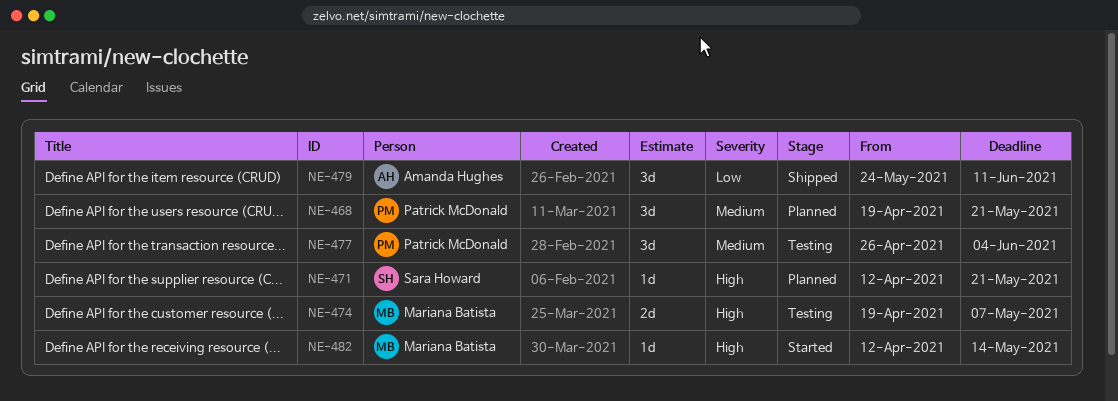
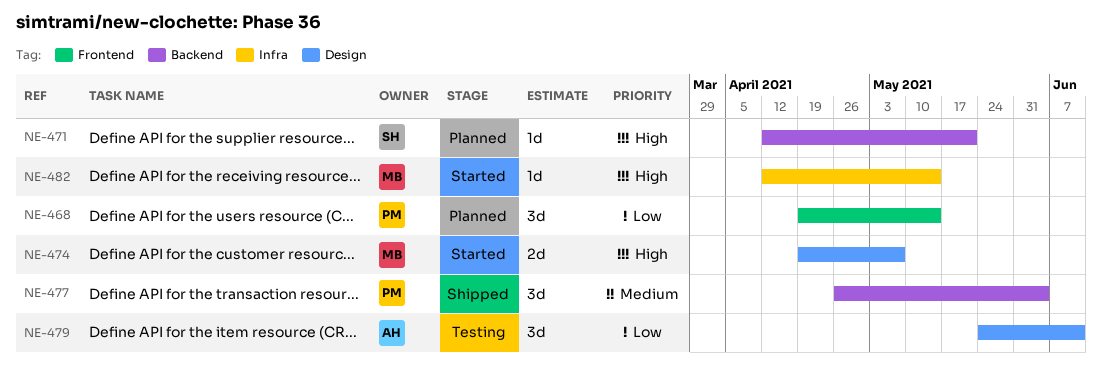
NE-468, priority: Medium -> Low
NE-468, due: May 21 -> May 14
NE-474, status: Testing -> Started
NE-477, status: Testing -> Shipped
NE-479, status: Shipped -> Testing

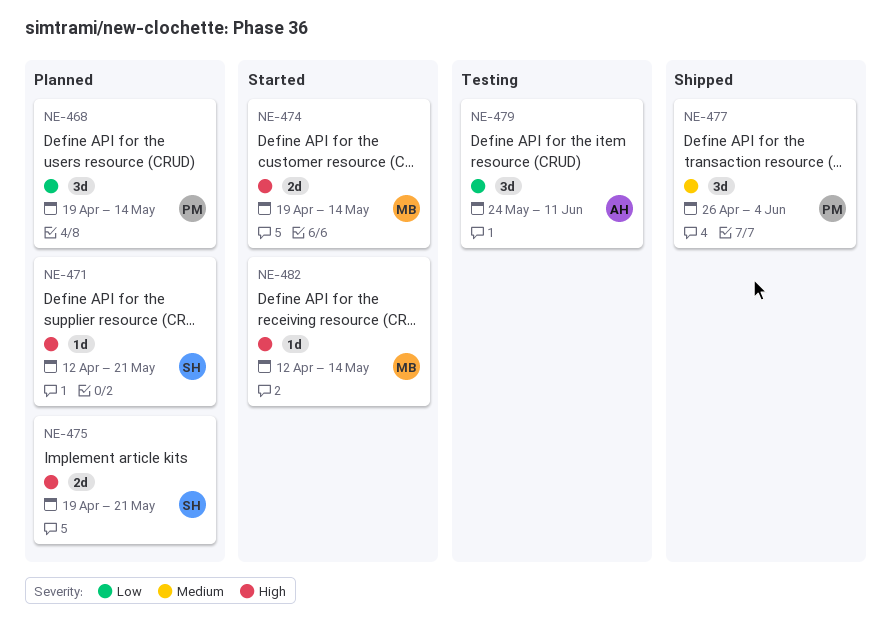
NE-474, due: May 7 -> May 14
NE-475: none -> present

